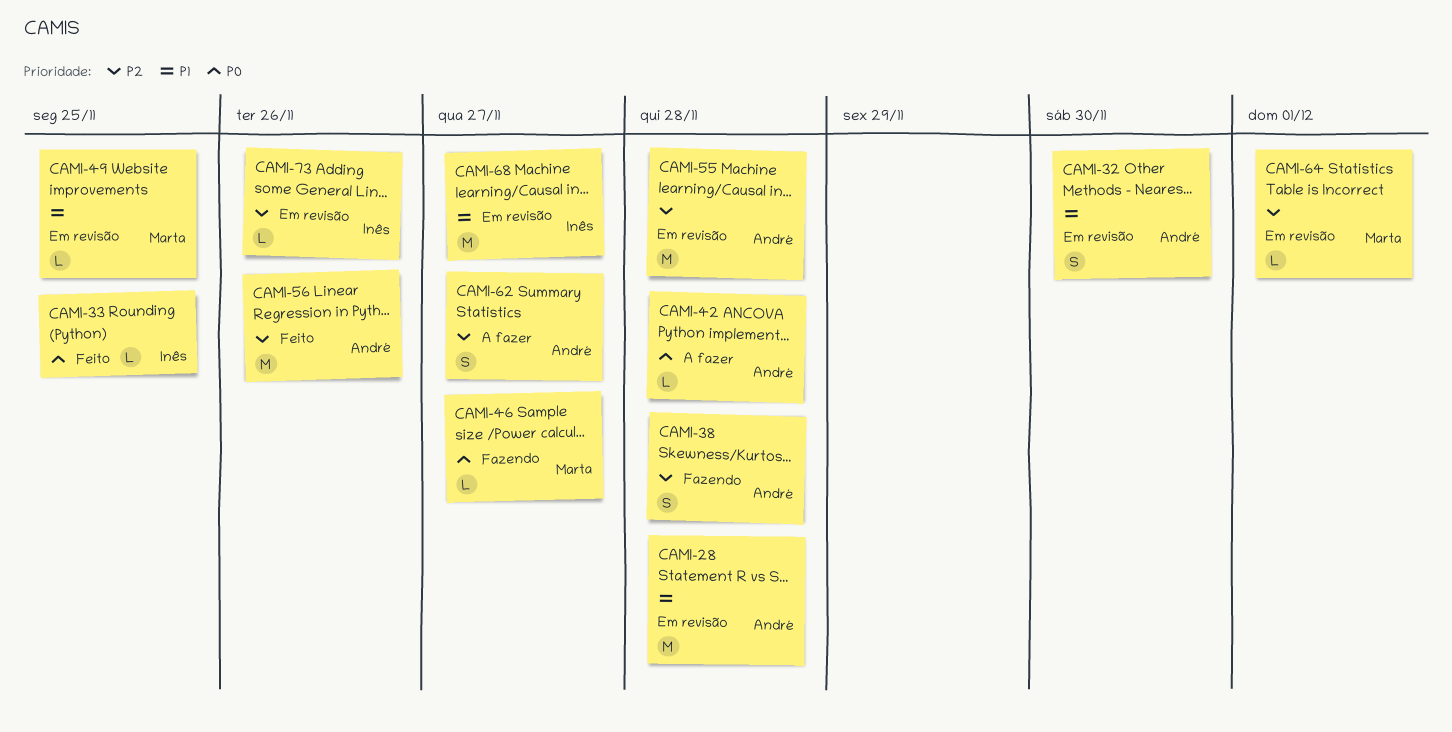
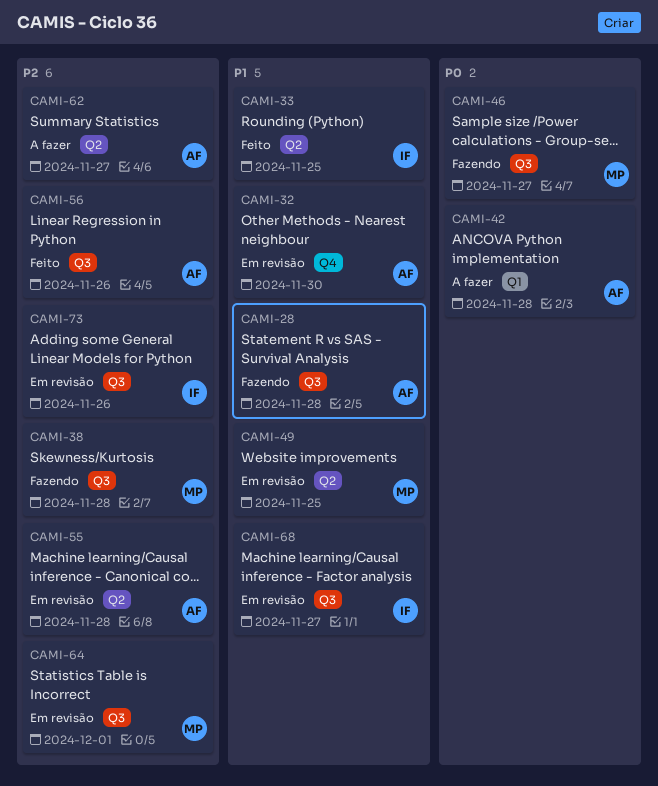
CAMI-28, status: Em revisão -> Fazendo
CAMI-33, priority: P0 -> P1
CAMI-38, owner: André -> Marta

